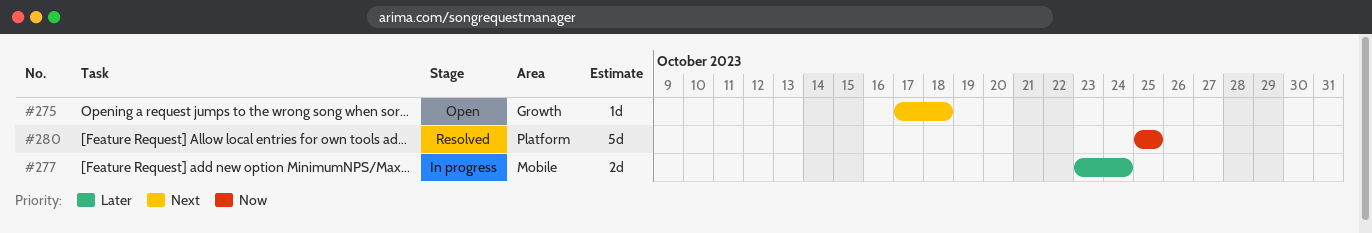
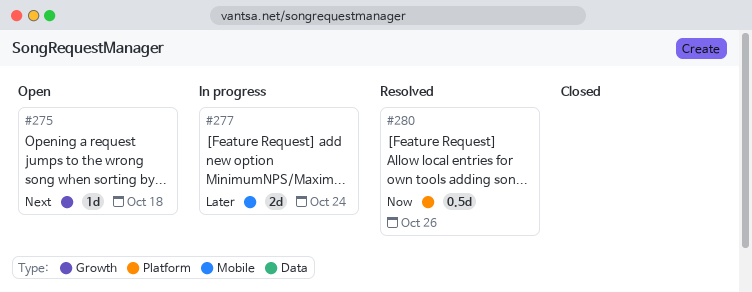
#280, estimate: 5d -> 0.5d
#280, due: Oct 25 -> Oct 26

